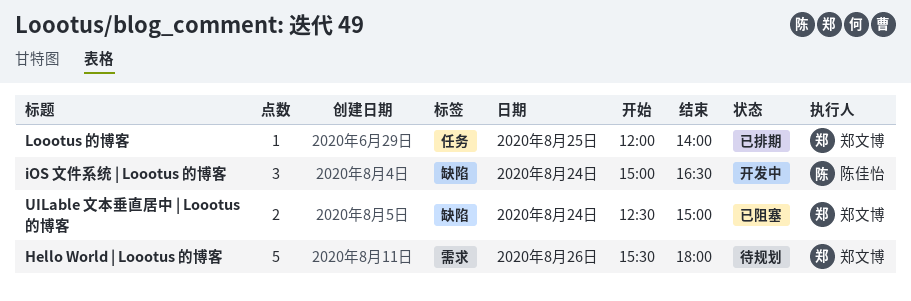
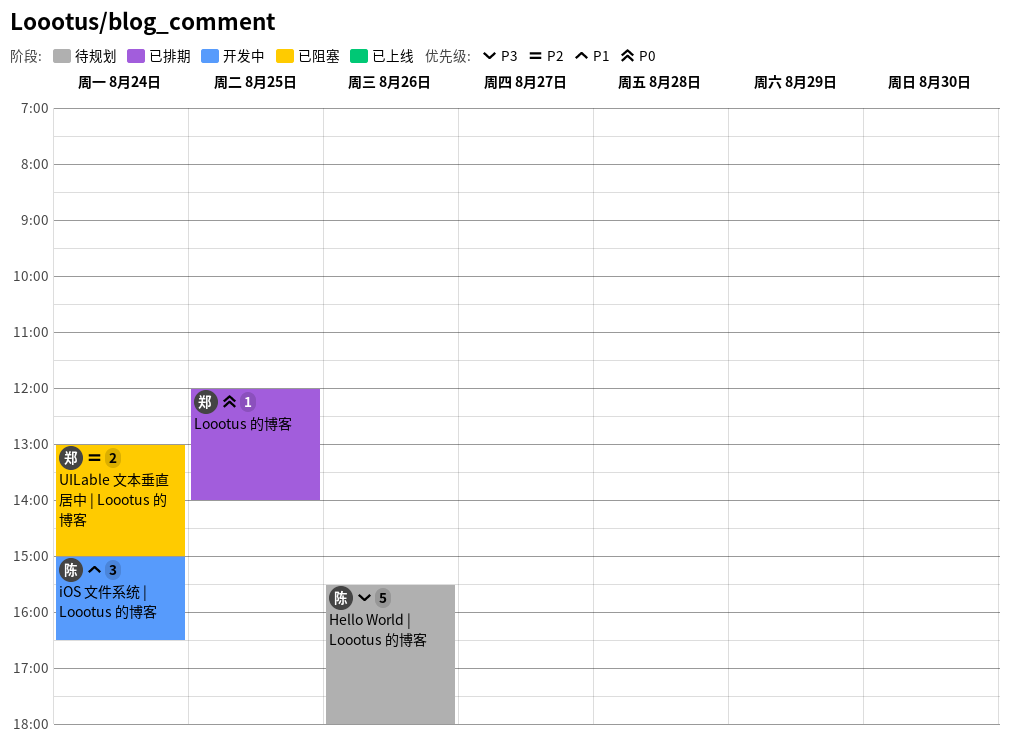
Hello World | Loootus 的博客, owner: 郑文博 -> 陈佳怡
UILable 文本垂直居中 | Loootus 的博客, begins: 12:30 -> 13:00

